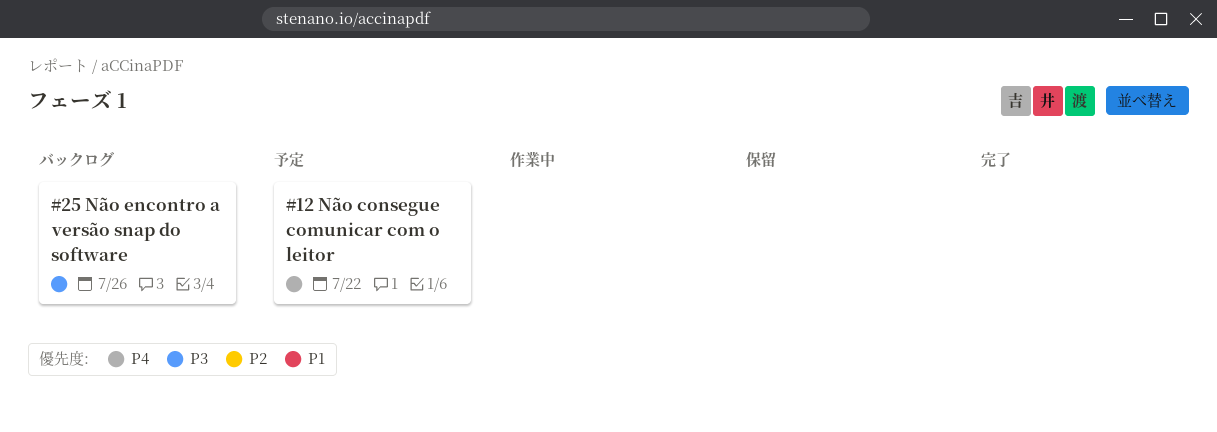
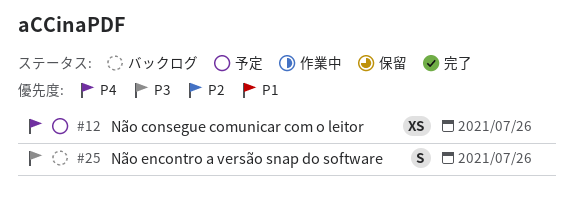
#12, due: Jul 22 -> Jul 26

